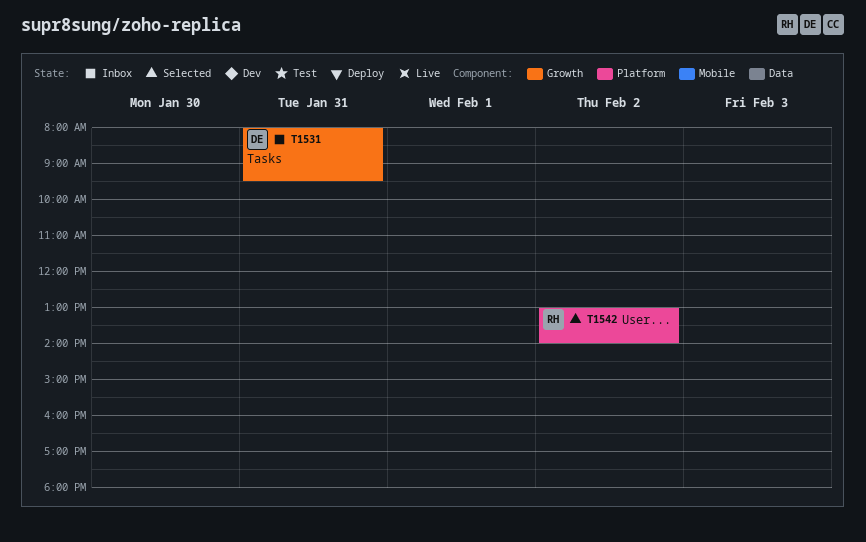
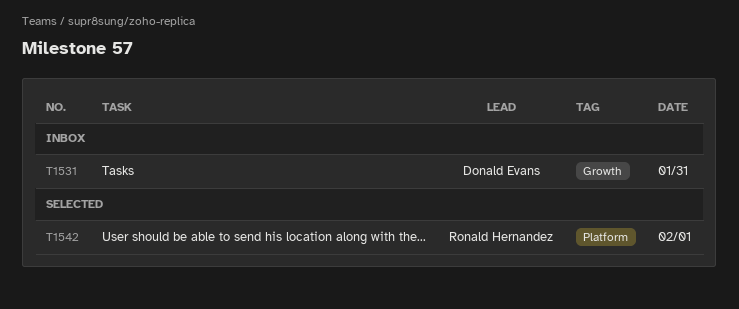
T1542, day: Feb 2 -> Feb 1

